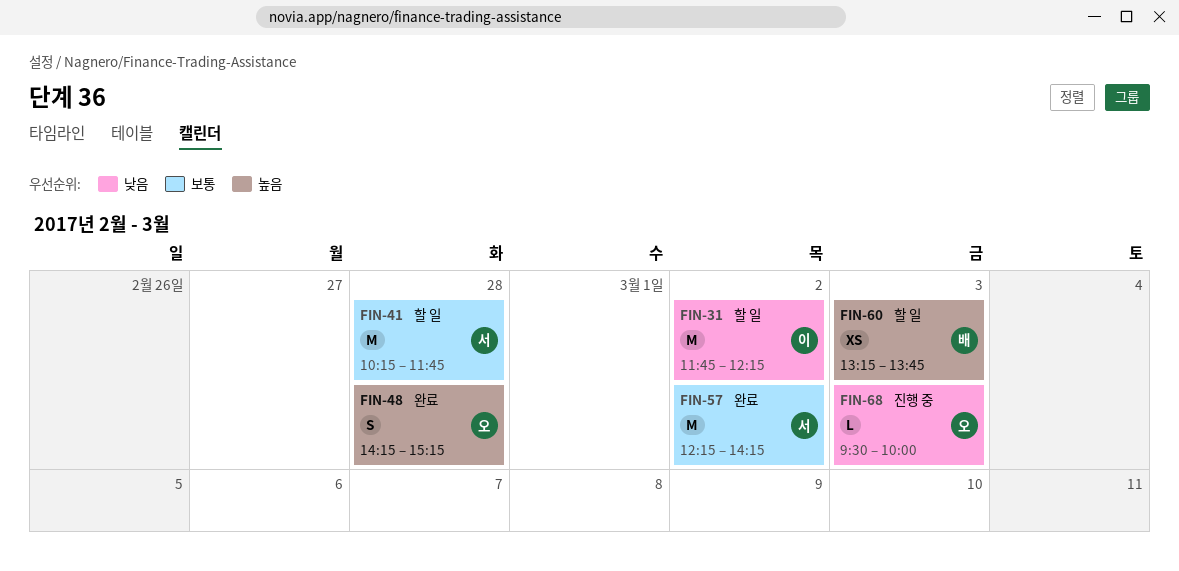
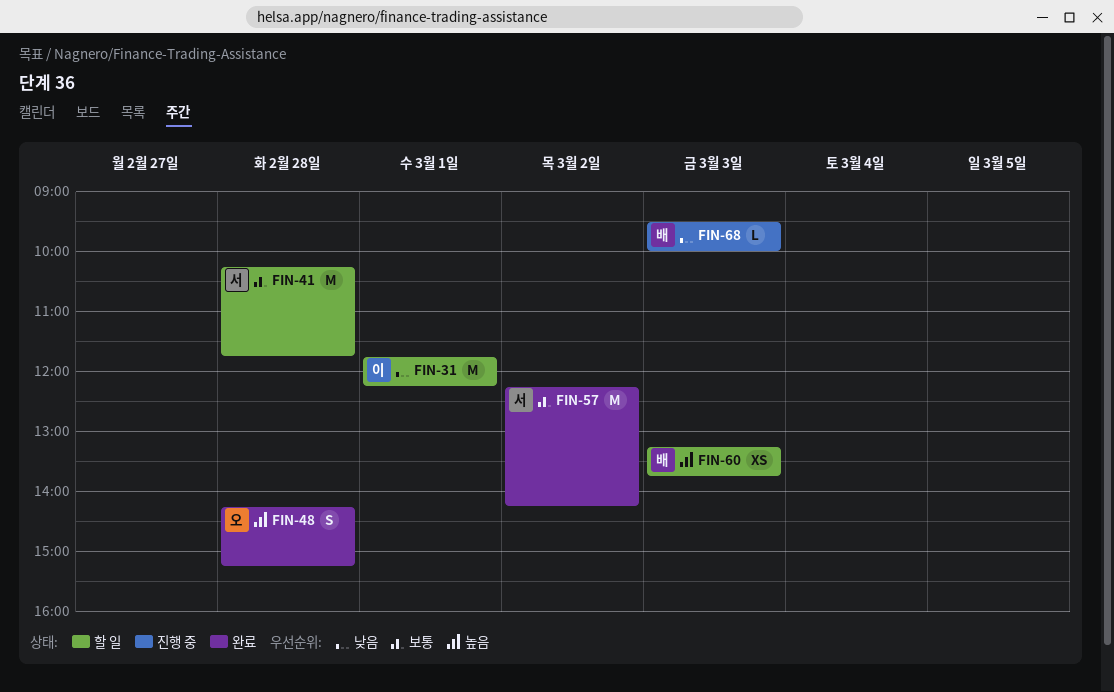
FIN-31, day: Mar 2 -> Mar 1
FIN-68, owner: 오 -> 배

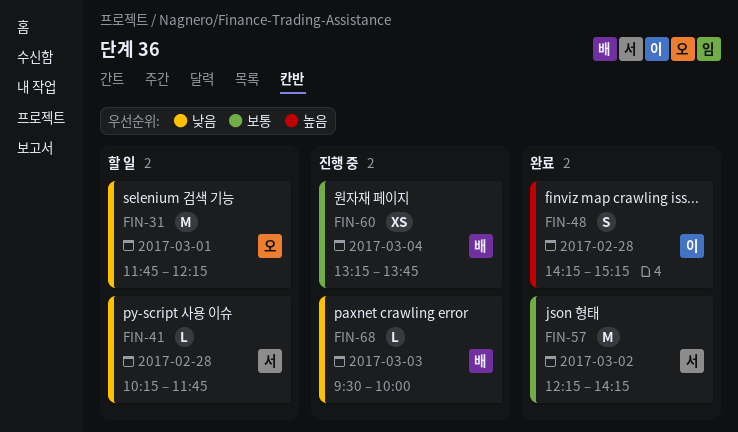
FIN-31, owner: 이 -> 오
FIN-41, priority: 보통 -> 낮음
FIN-41, estimate: M -> L
FIN-48, owner: 오 -> 이
FIN-60, status: 할 일 -> 진행 중
FIN-60, priority: 높음 -> 보통
FIN-60, day: Mar 3 -> Mar 4

